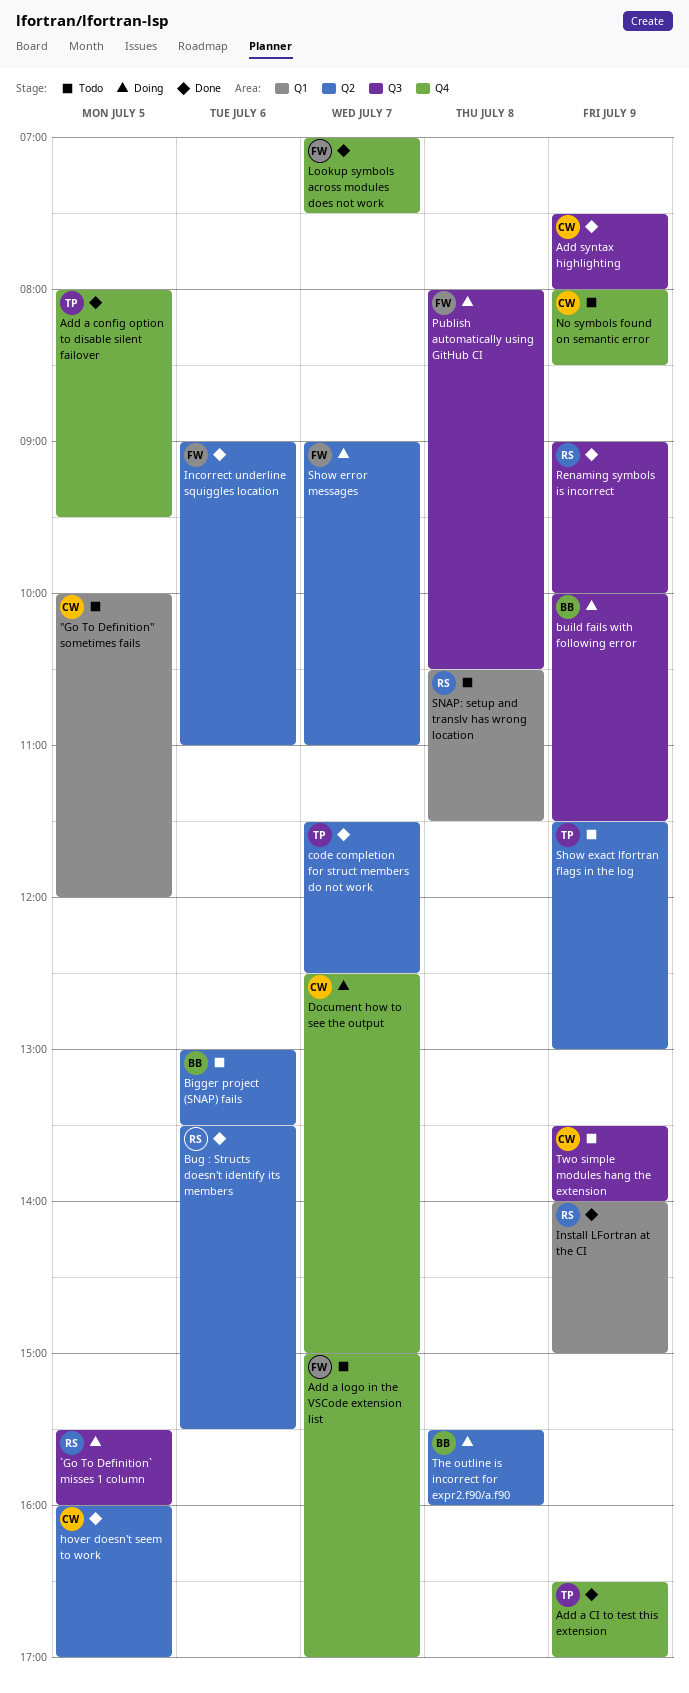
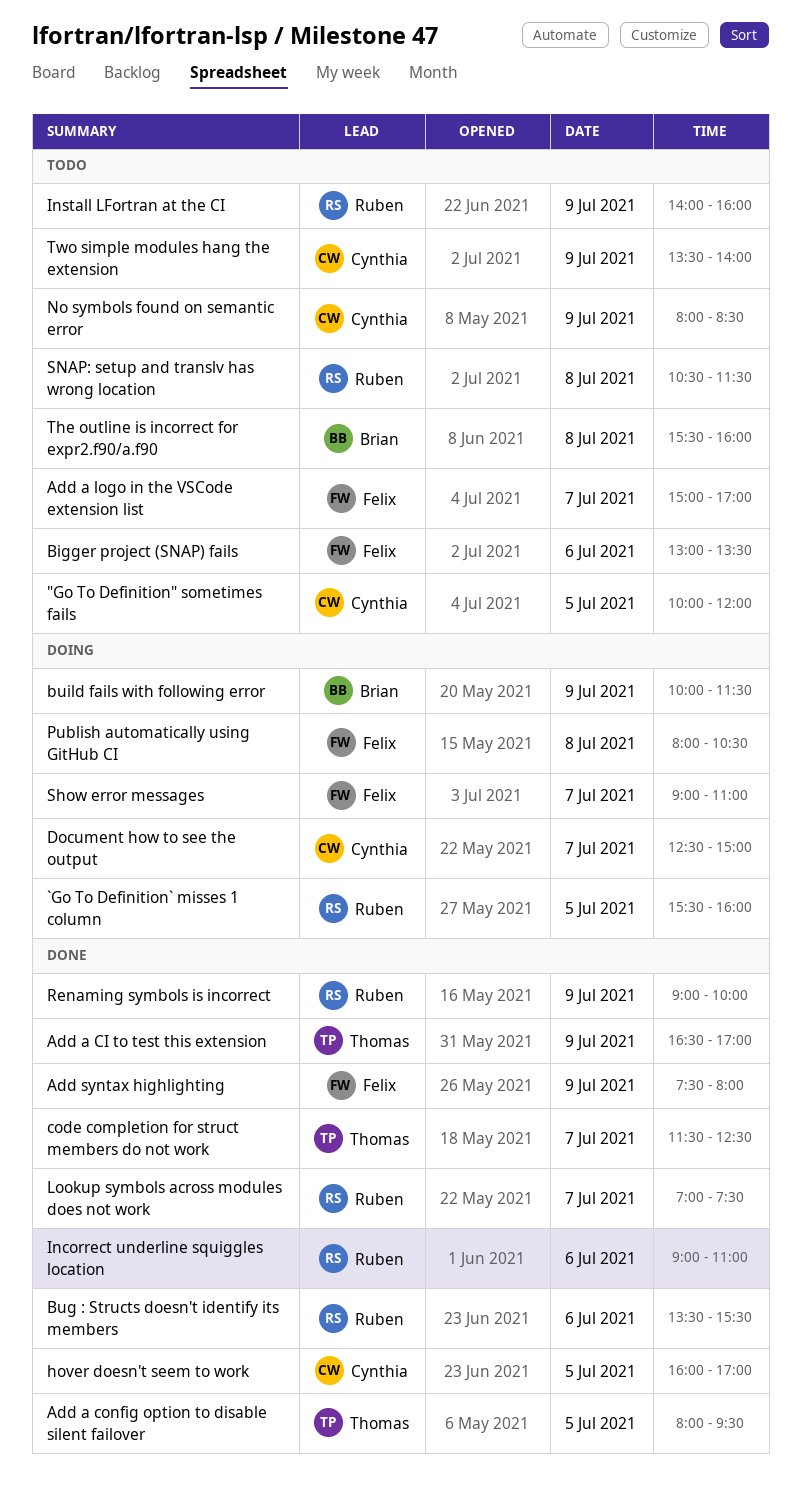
Add syntax highlighting, owner: Cynthia -> Felix
Bigger project (SNAP) fails, owner: Brian -> Felix
Incorrect underline squiggles location, owner: Felix -> Ruben
Install LFortran at the CI, status: Done -> Todo
Install LFortran at the CI, ends: 15:00 -> 16:00
Lookup symbols across modules does not work, owner: Felix -> Ruben
Show exact lfortran flags in the log: present -> none
The outline is incorrect for expr2.f90/a.f90, status: Doing -> Todo

